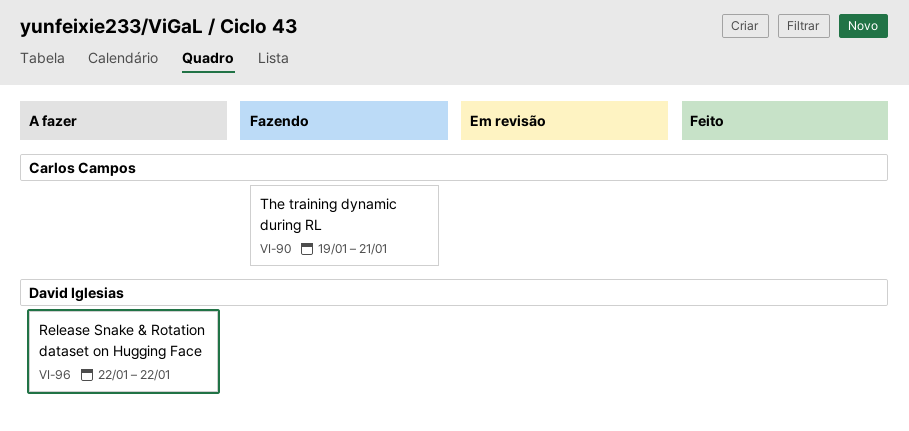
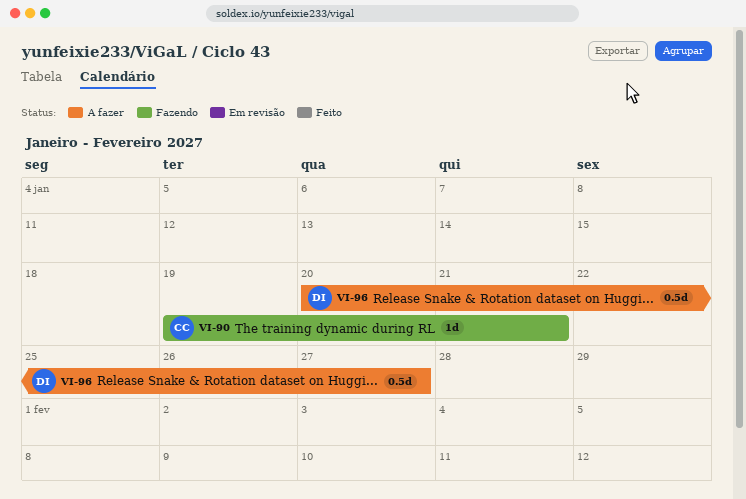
VI-96, start: Jan 22 -> Jan 20
VI-96, due: Jan 22 -> Jan 27

